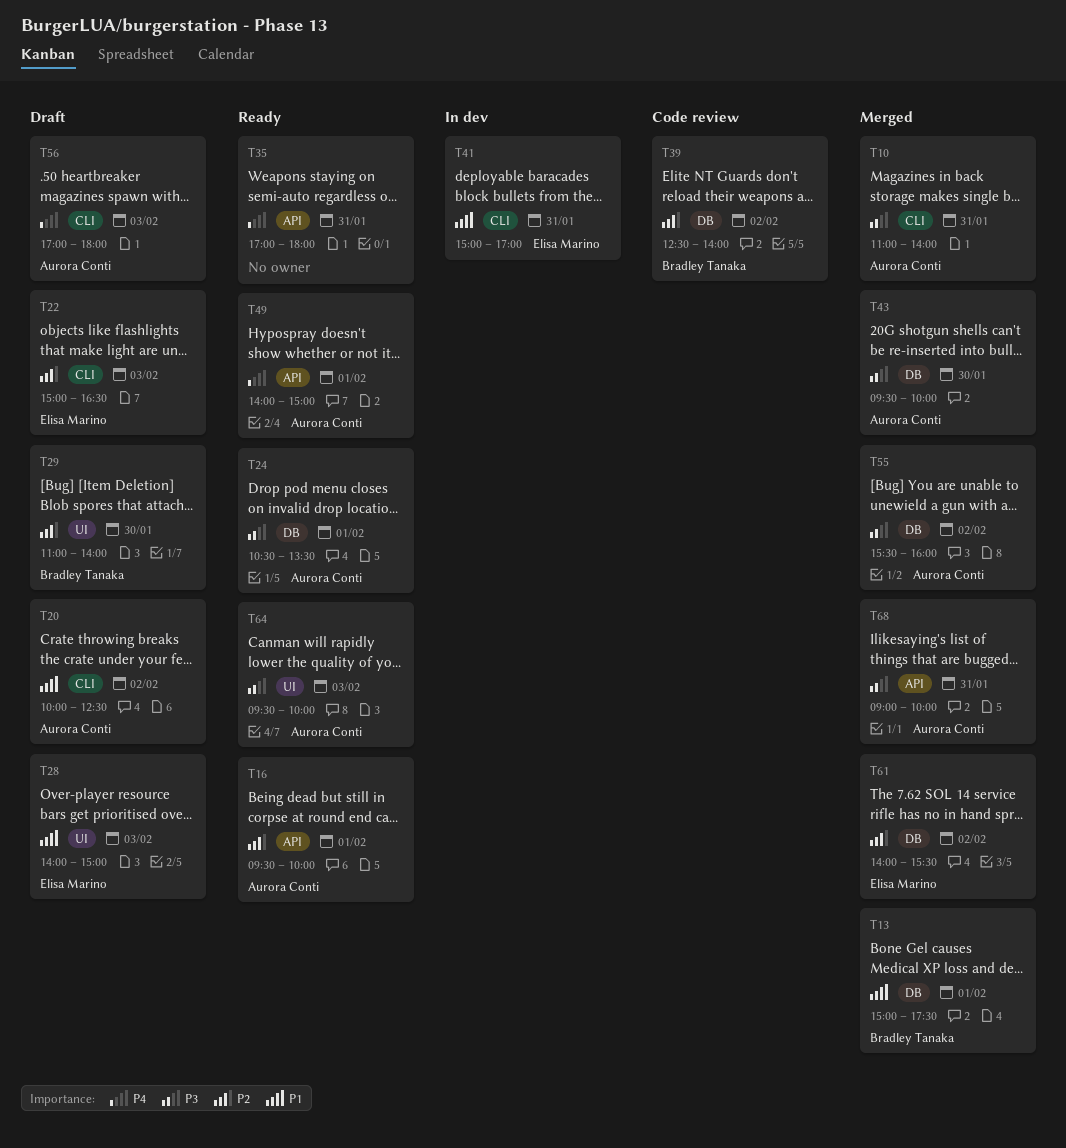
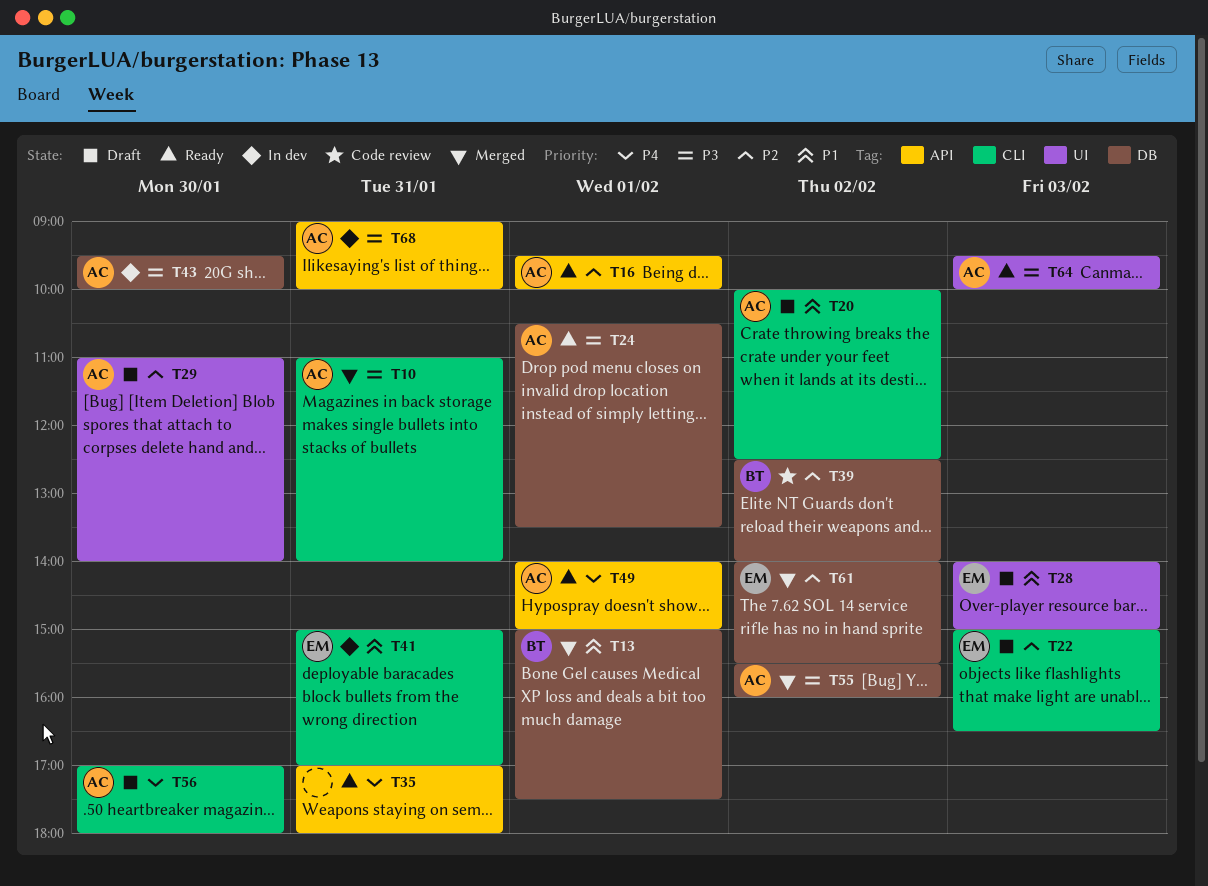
T29, owner: Bradley Tanaka -> Aurora Conti
T43, status: Merged -> In dev
T56, day: Feb 3 -> Jan 30
T68, status: Merged -> In dev

